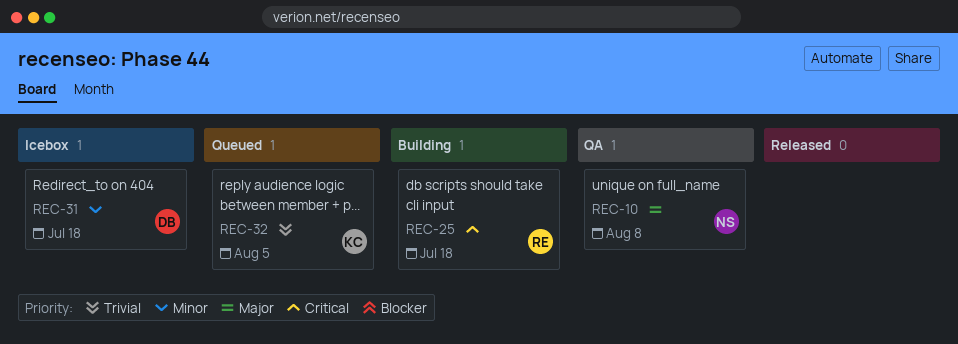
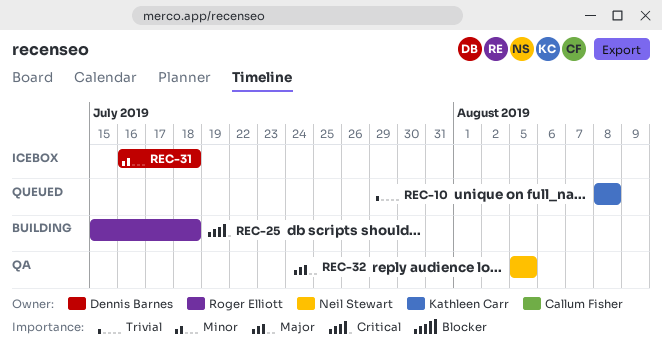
REC-10, status: QA -> Queued
REC-10, owner: Neil Stewart -> Kathleen Carr
REC-10, priority: Major -> Trivial
REC-32, status: Queued -> QA
REC-32, owner: Kathleen Carr -> Neil Stewart
REC-32, priority: Trivial -> Major

